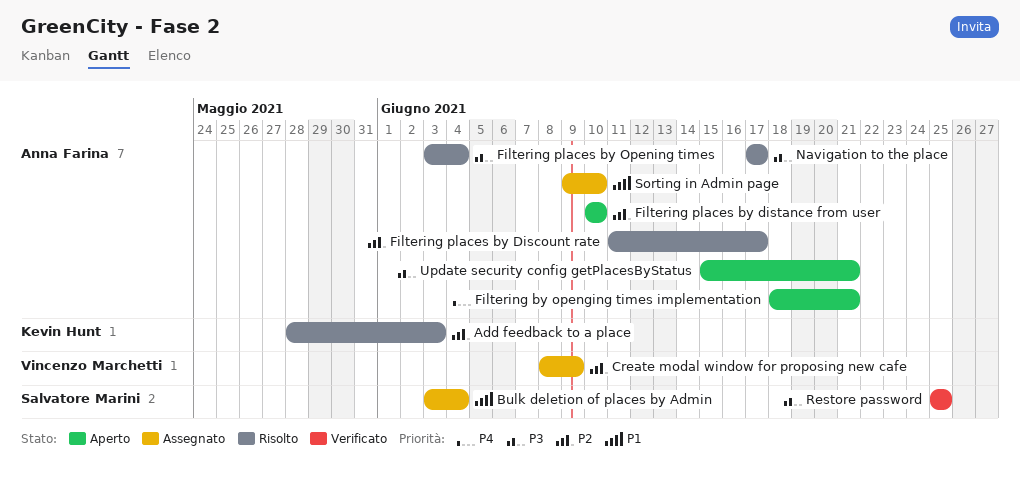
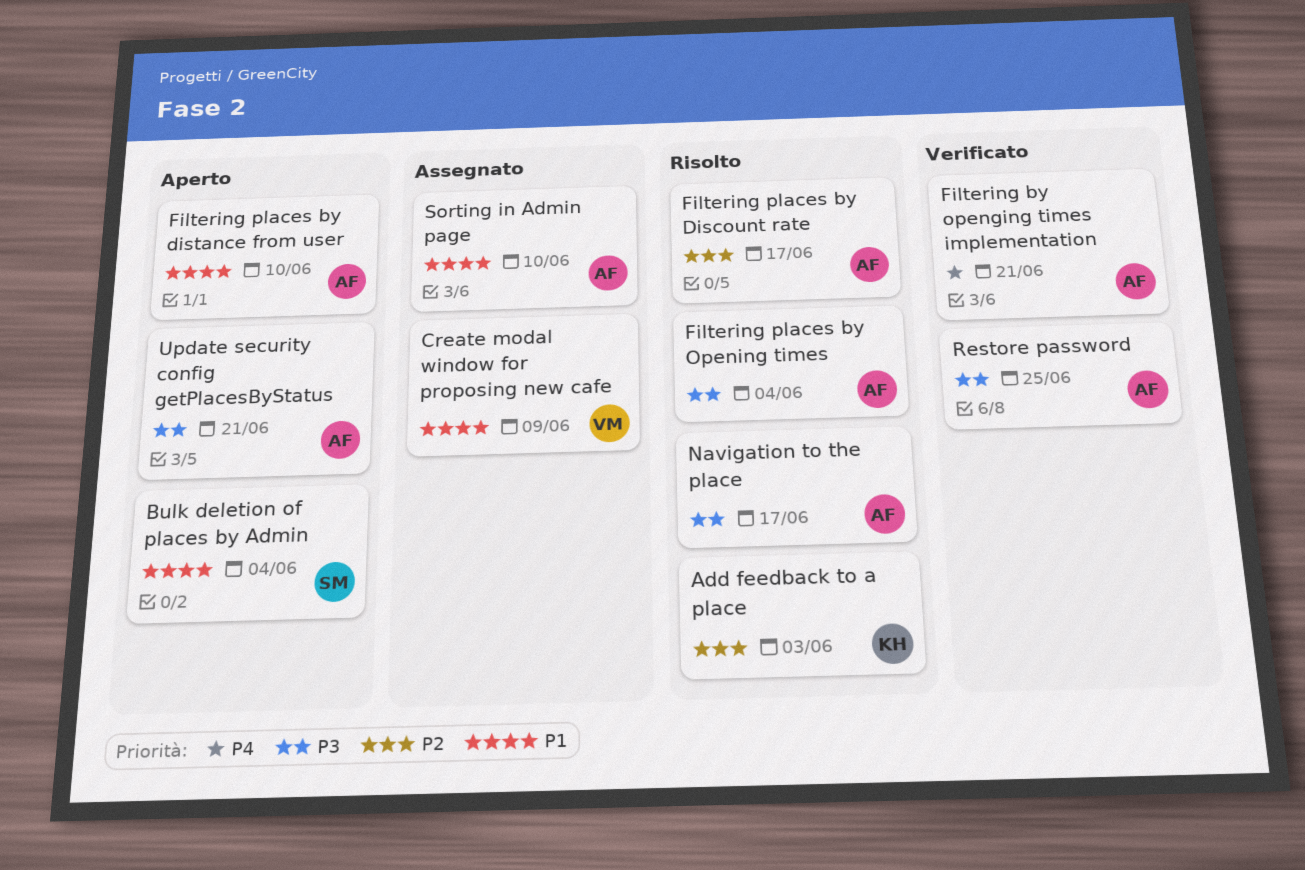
Bulk deletion of places by Admin, status: Assegnato -> Aperto
Create modal window for proposing new cafe, priority: P2 -> P1
Filtering by openging times implementation, status: Aperto -> Verificato
Filtering places by distance from user, priority: P2 -> P1
Restore password, owner: Salvatore Marini -> Anna Farina

